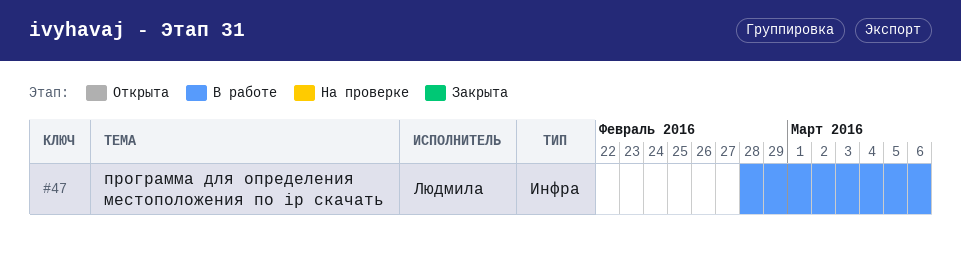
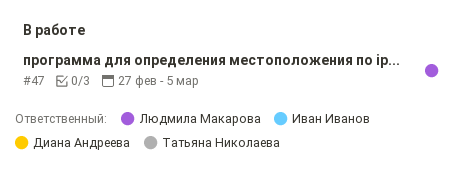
#47, start: Feb 28 -> Feb 27
#47, due: Mar 6 -> Mar 5

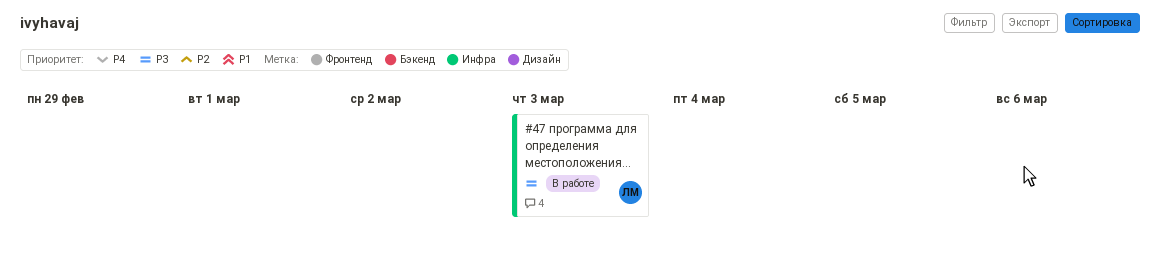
#47, due: Mar 5 -> Mar 3

